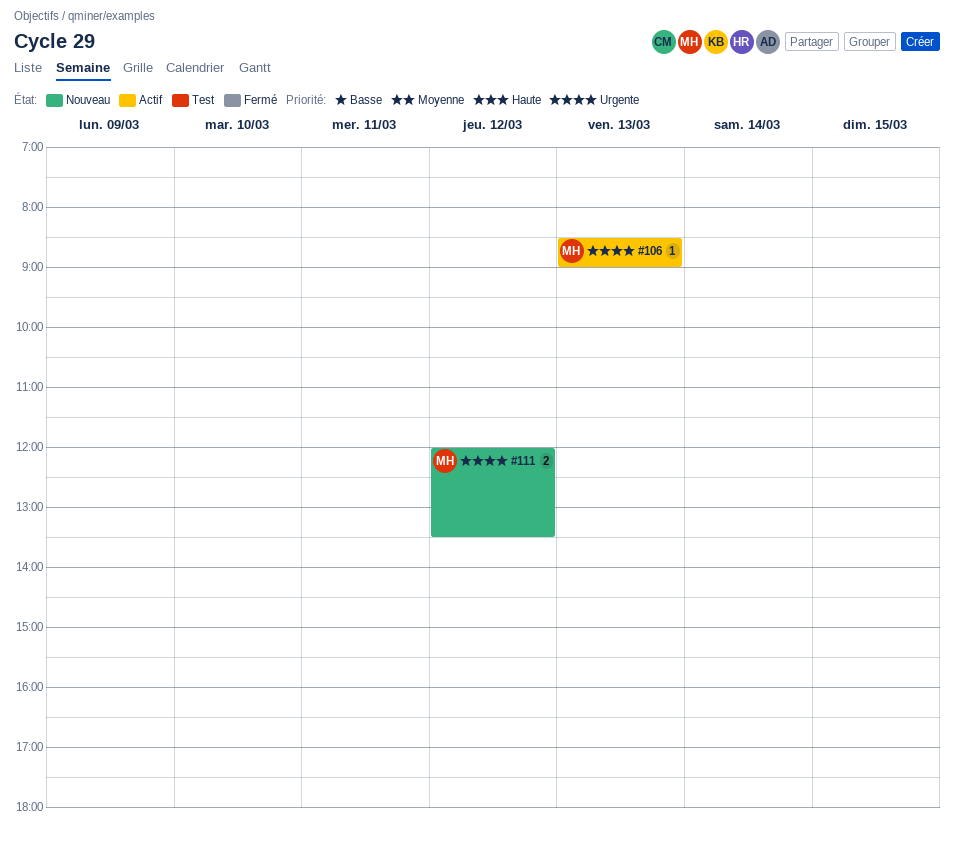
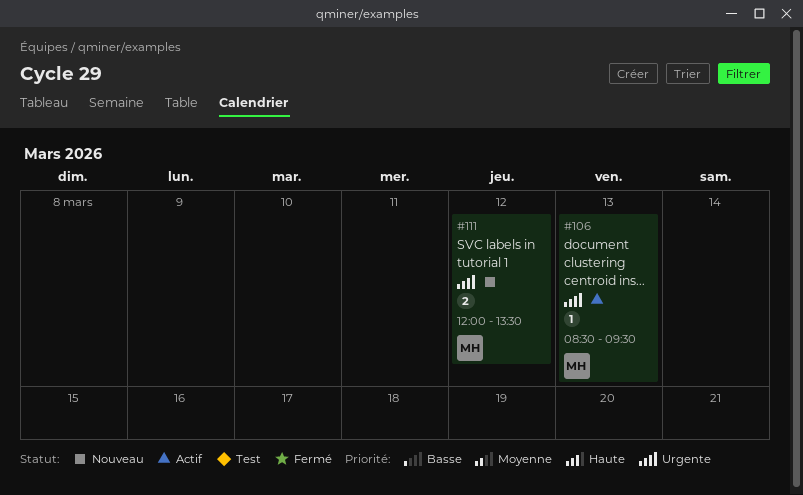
#106, ends: 09:00 -> 09:30

